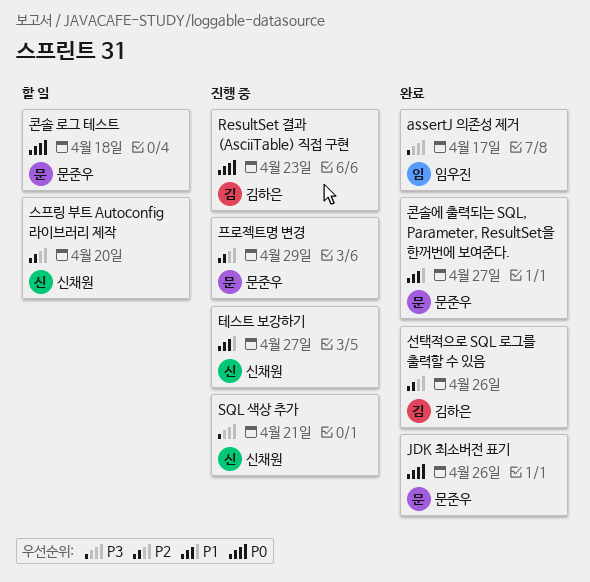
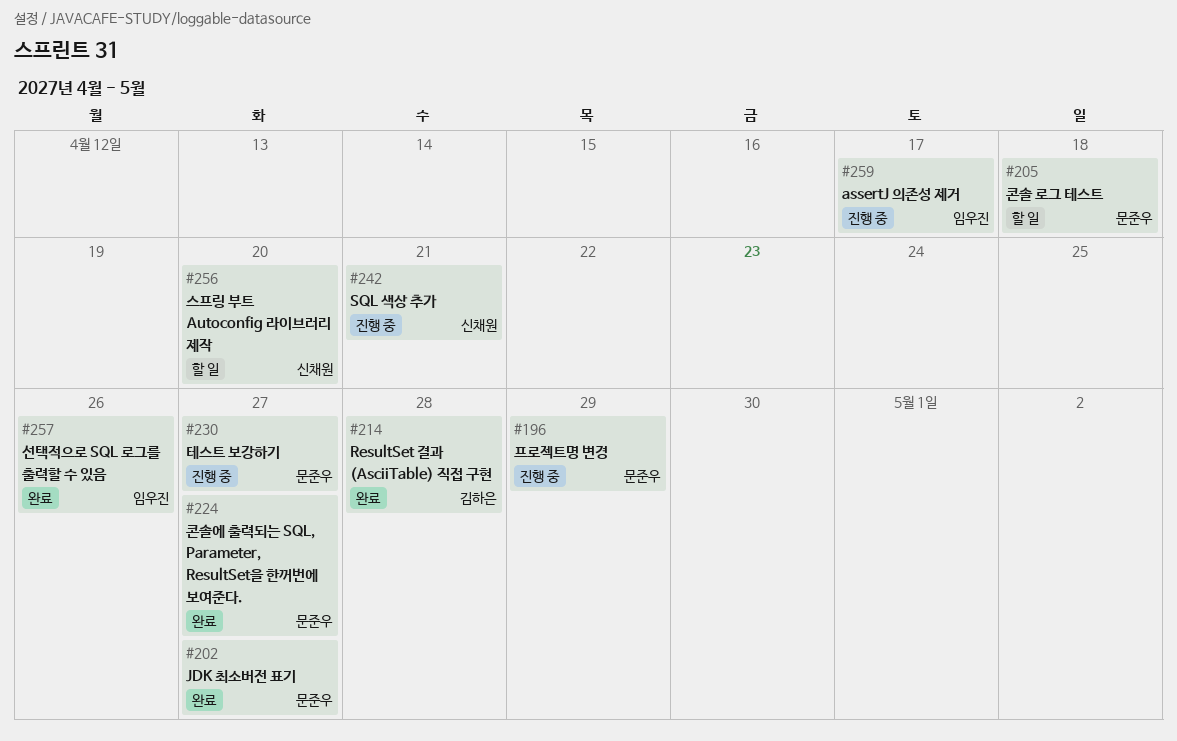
assertJ 의존성 제거, status: 완료 -> 진행 중
JDK 최소버전 표기, due: Apr 26 -> Apr 27
ResultSet 결과 (AsciiTable) 직접 구현, status: 진행 중 -> 완료
ResultSet 결과 (AsciiTable) 직접 구현, due: Apr 23 -> Apr 28
선택적으로 SQL 로그를 출력할 수 있음, owner: 김하은 -> 임우진
테스트 보강하기, owner: 신채원 -> 문준우

